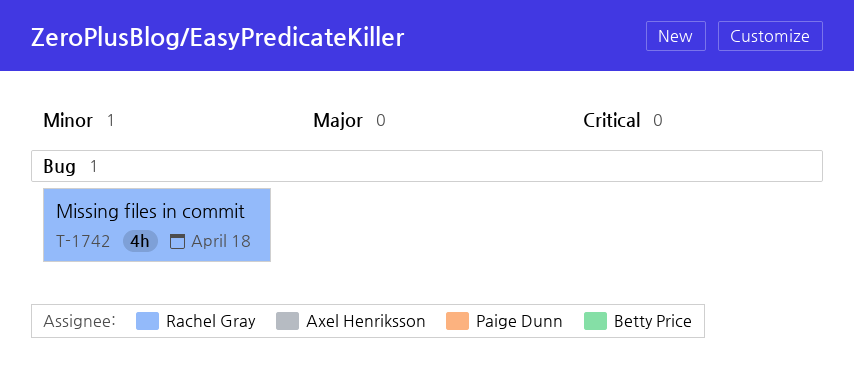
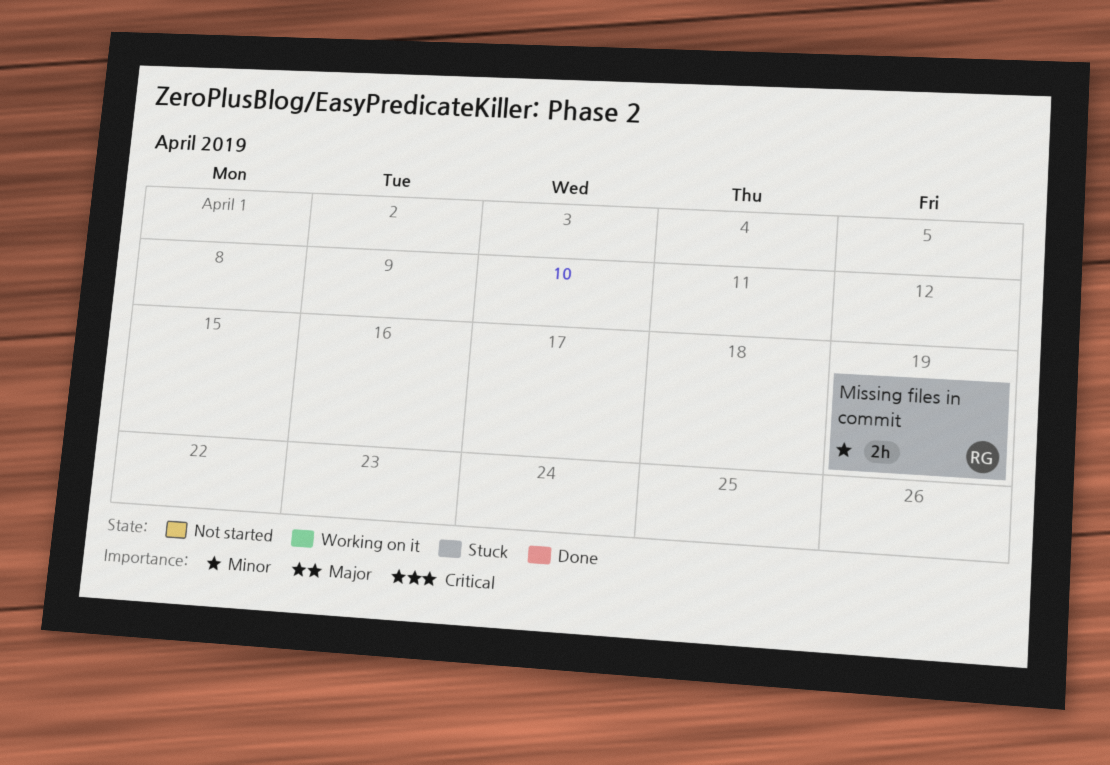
Missing files in commit, estimate: 4h -> 2h
Missing files in commit, due: Apr 18 -> Apr 19

